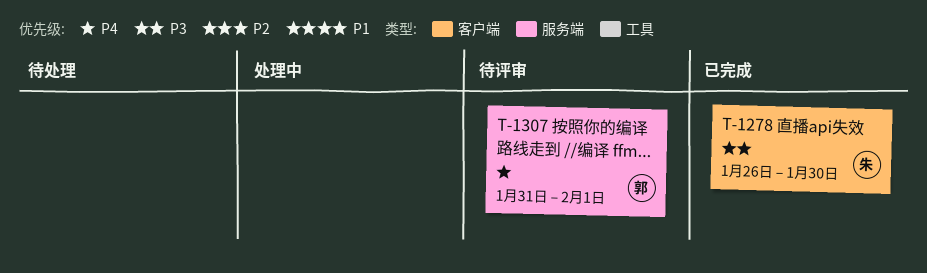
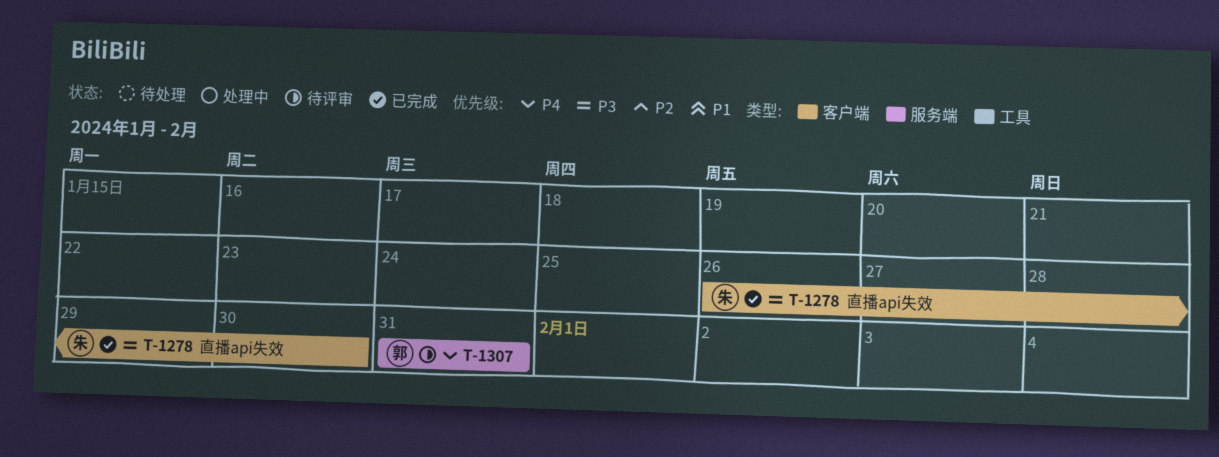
T-1307, due: Feb 1 -> Jan 31

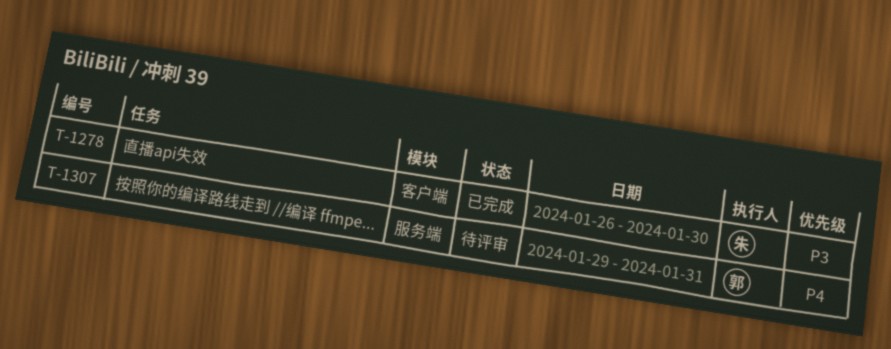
T-1307, start: Jan 31 -> Jan 29

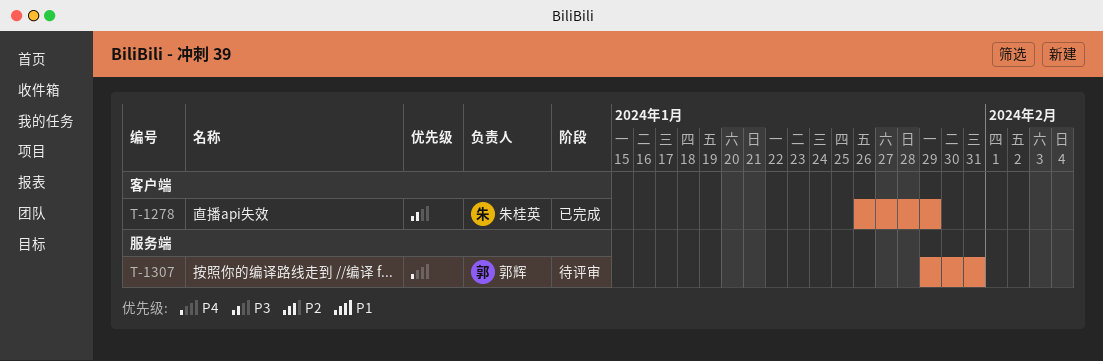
T-1278, due: Jan 30 -> Jan 29

